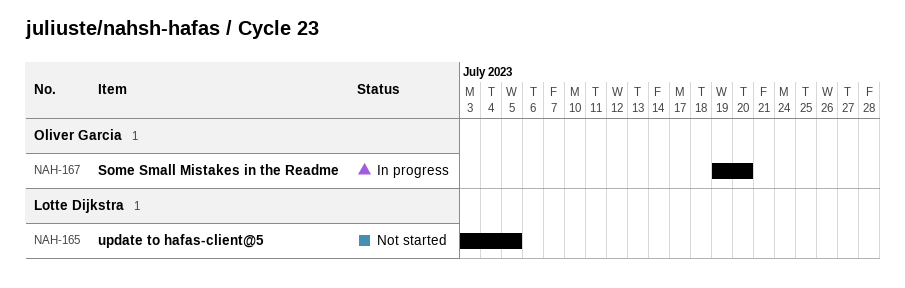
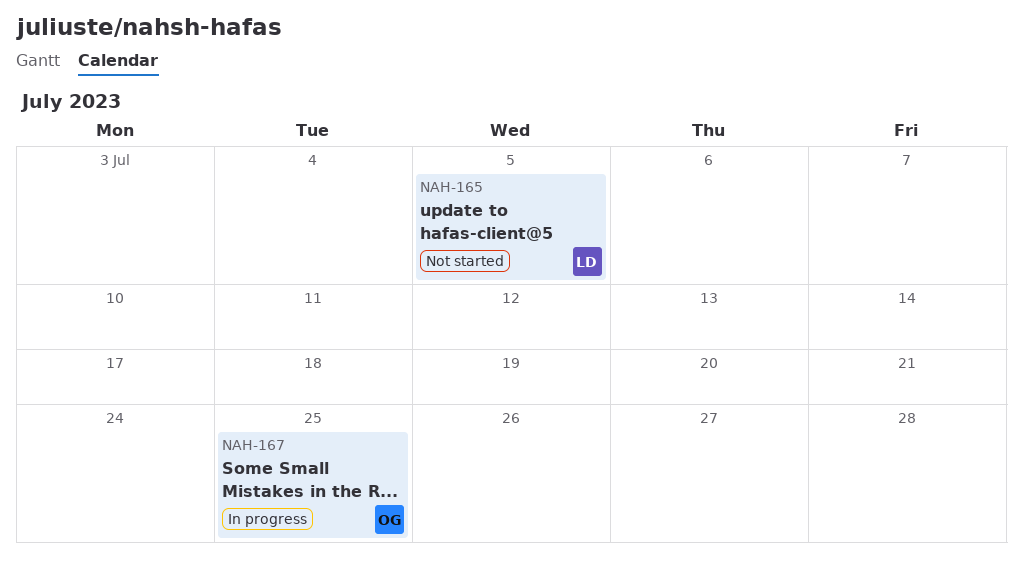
NAH-167, due: Jul 20 -> Jul 25

